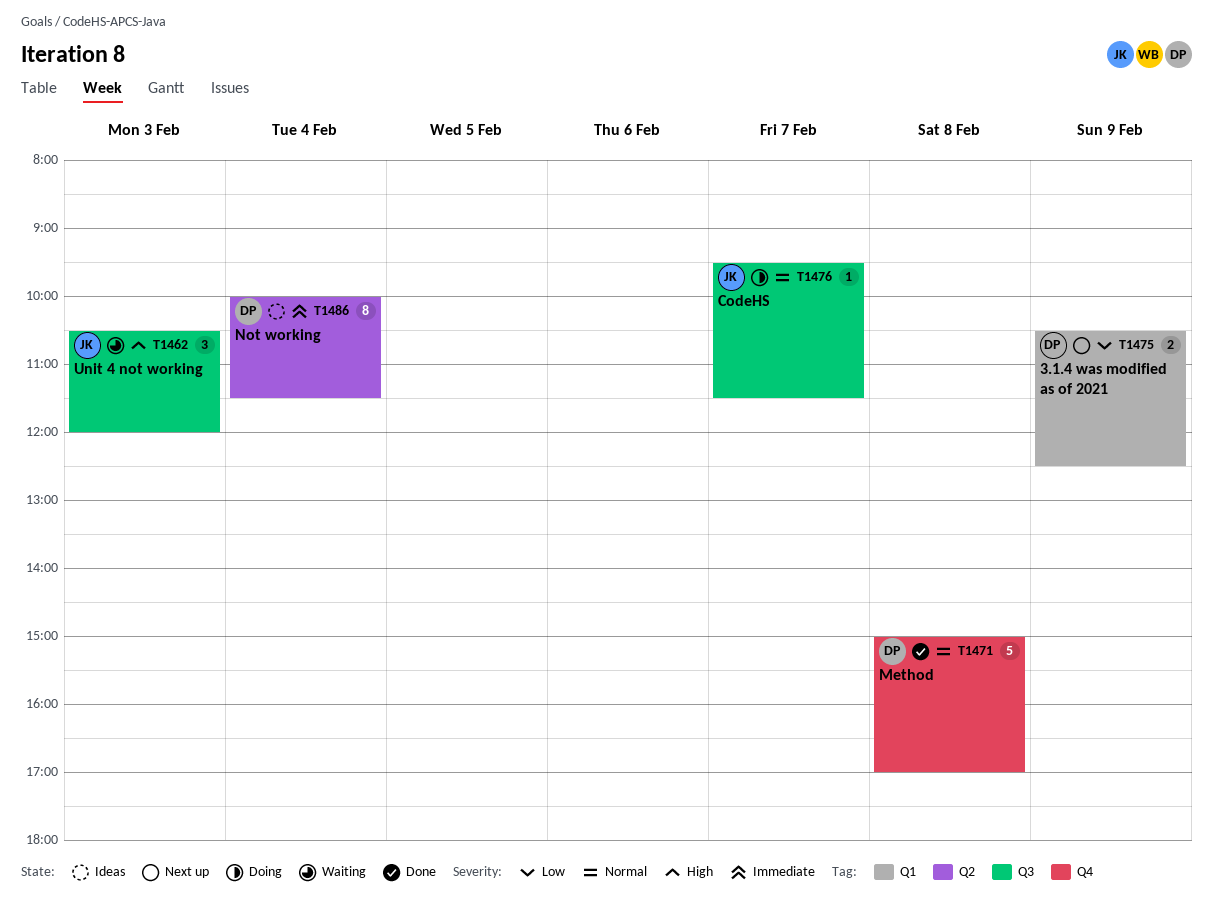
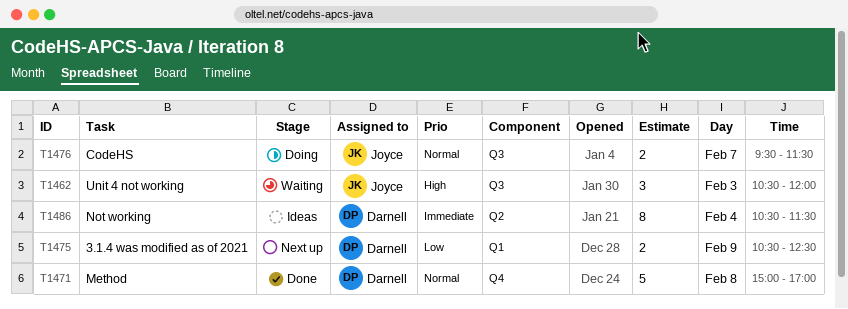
T1476, estimate: 1 -> 2
T1486, begins: 10:00 -> 10:30

